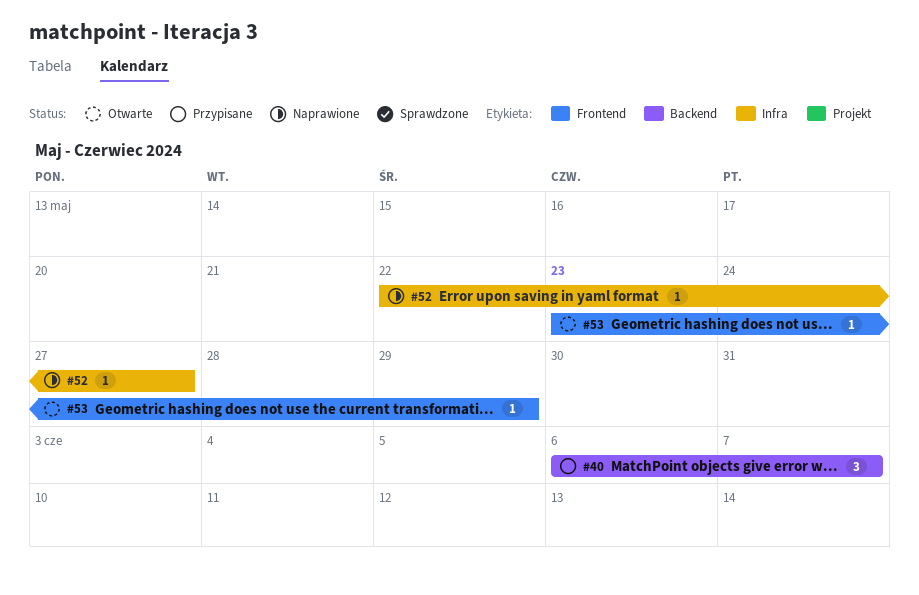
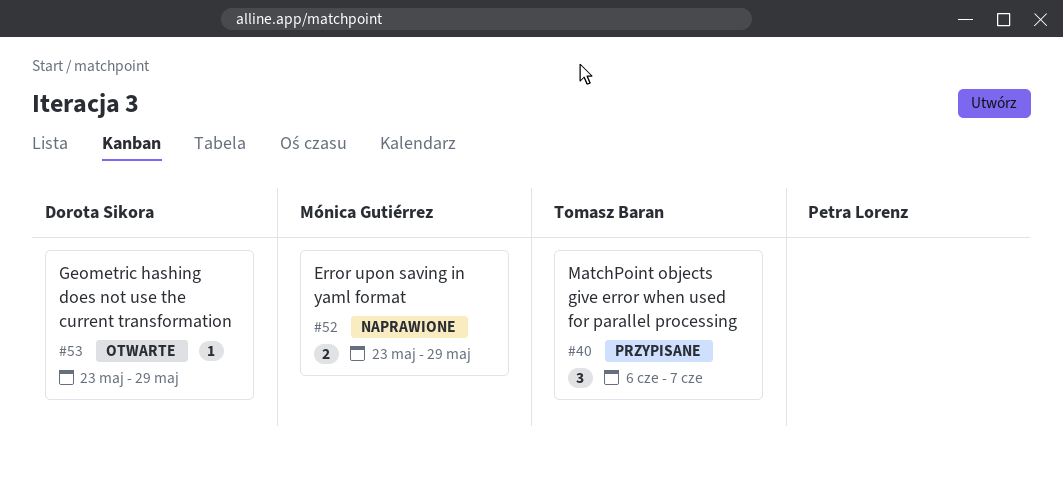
#52, estimate: 1 -> 2
#52, start: May 22 -> May 23
#52, due: May 27 -> May 29

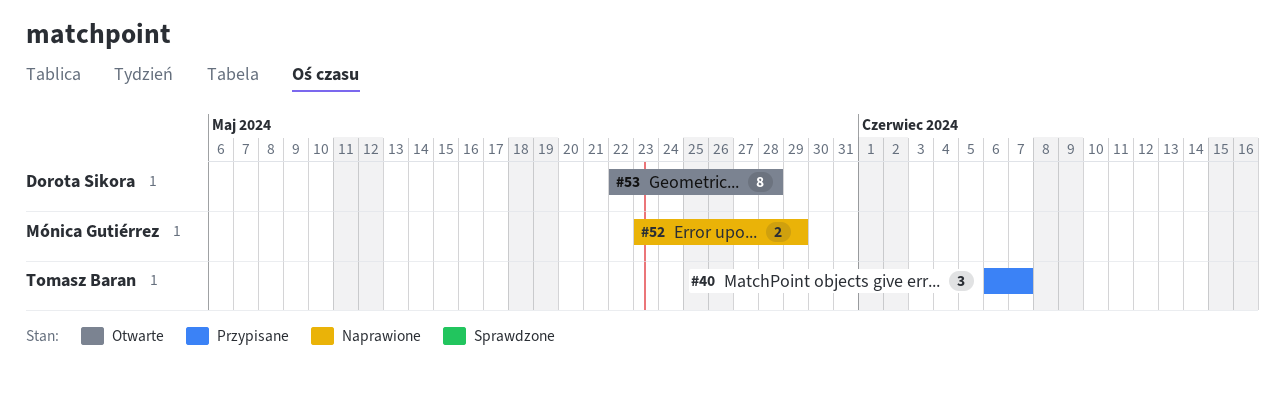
#53, estimate: 1 -> 8
#53, start: May 23 -> May 22
#53, due: May 29 -> May 28

